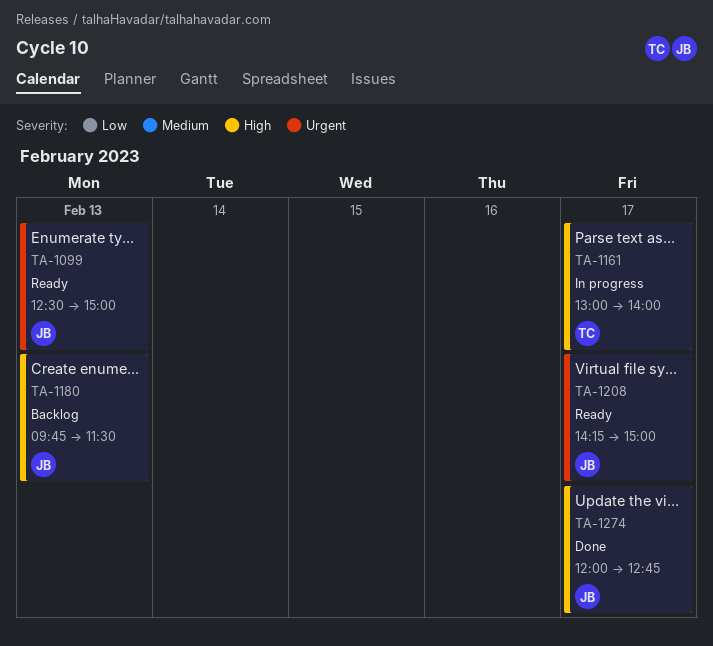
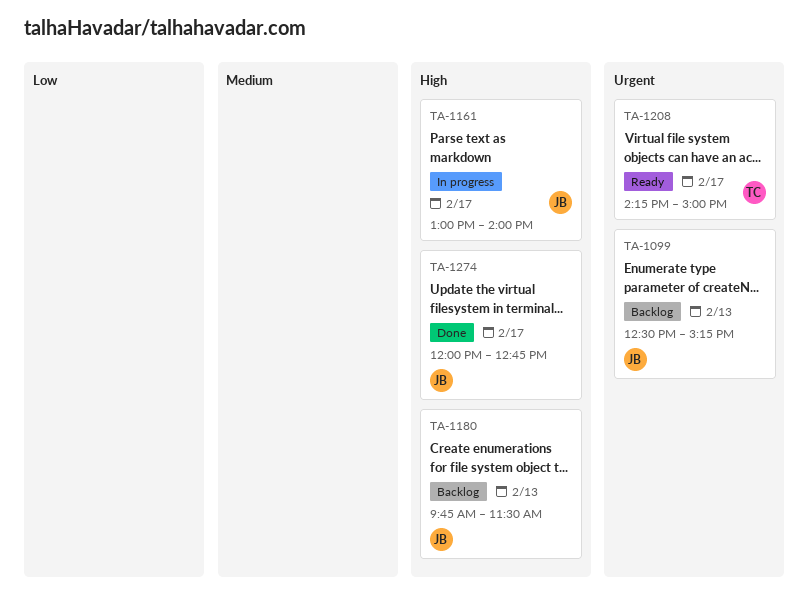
TA-1099, status: Ready -> Backlog
TA-1099, ends: 15:00 -> 15:15
TA-1161, owner: TC -> JB
TA-1208, owner: JB -> TC

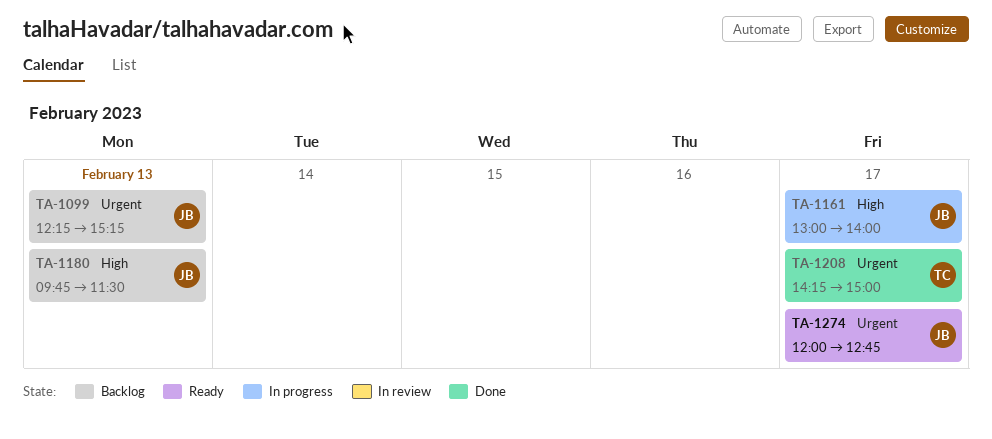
TA-1099, begins: 12:30 -> 12:15
TA-1208, status: Ready -> Done
TA-1274, status: Done -> Ready
TA-1274, priority: High -> Urgent

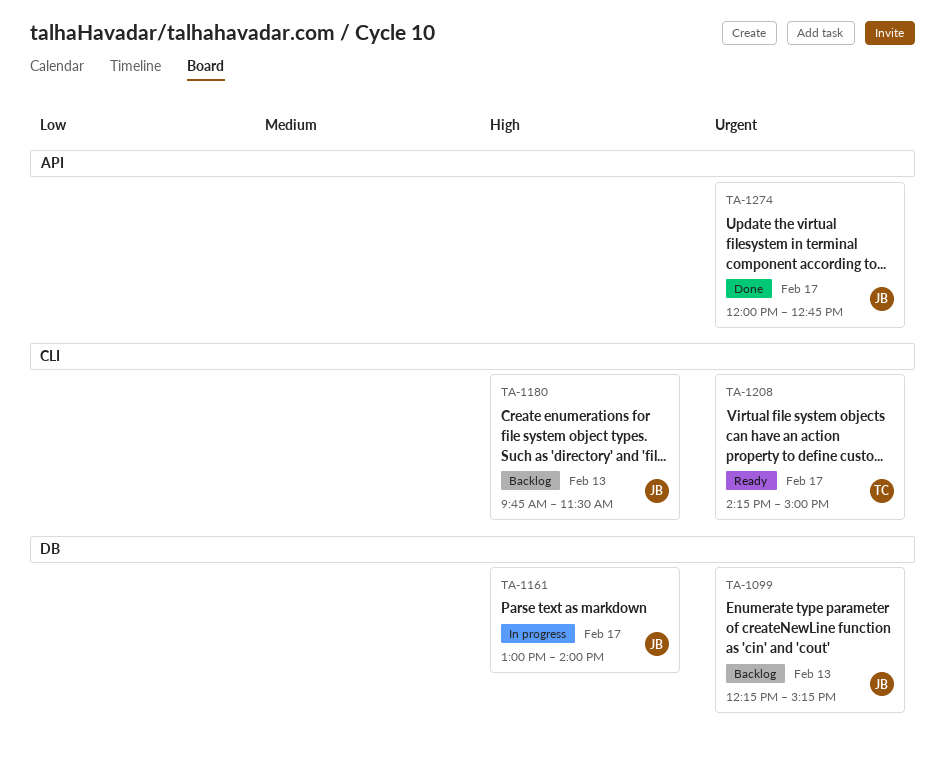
TA-1208, status: Done -> Ready
TA-1274, status: Ready -> Done

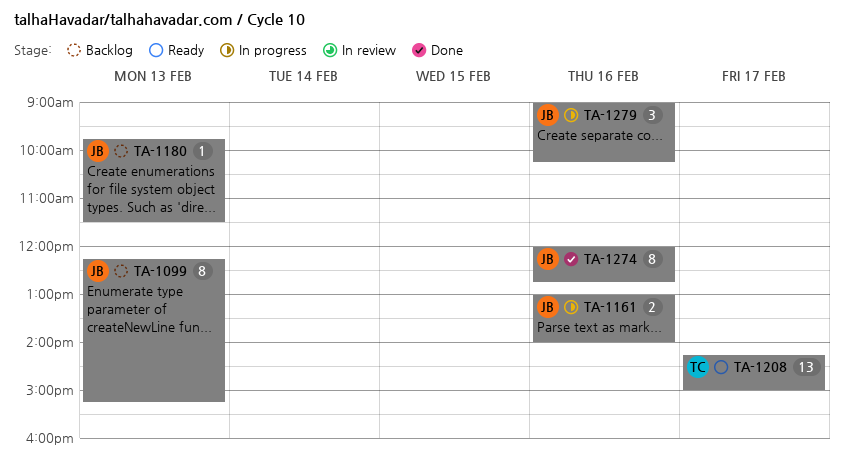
TA-1161, day: Feb 17 -> Feb 16
TA-1274, day: Feb 17 -> Feb 16
TA-1279: none -> present

